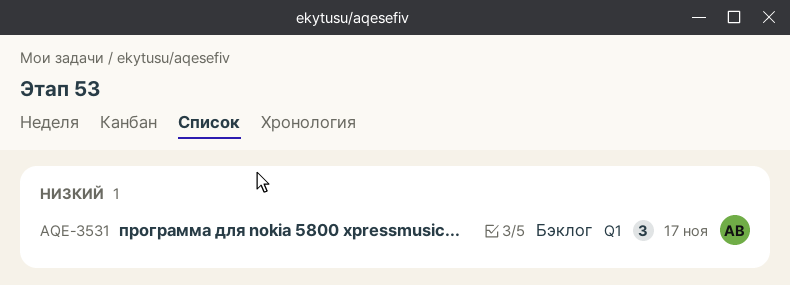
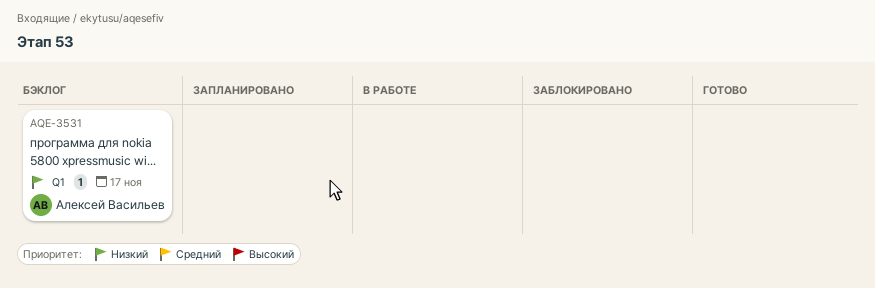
AQE-3531, estimate: 3 -> 1

